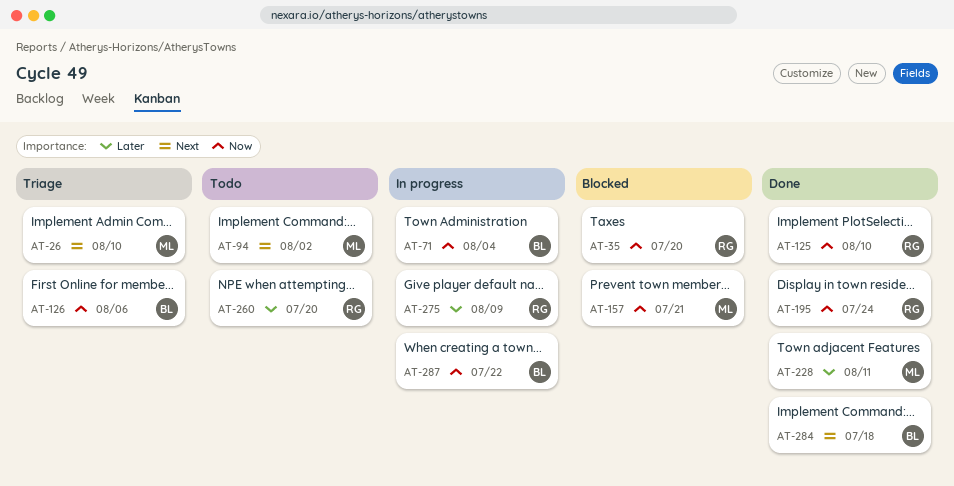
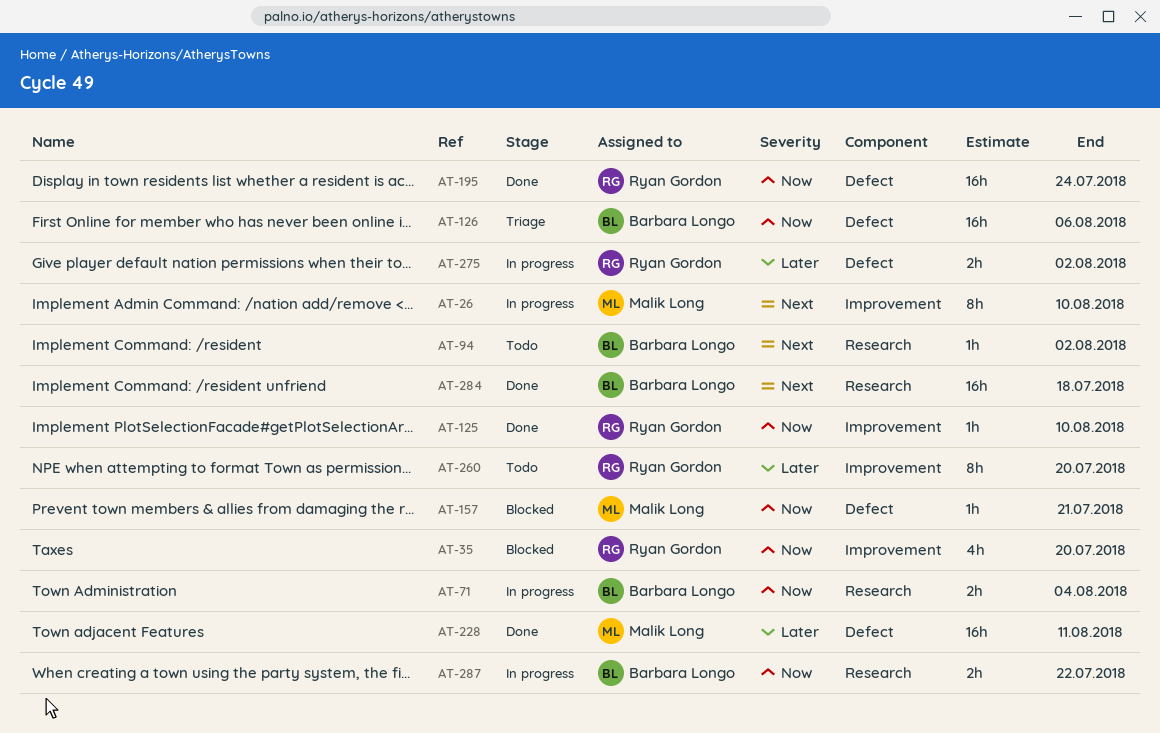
AT-26, status: Triage -> In progress
AT-94, owner: Malik Long -> Barbara Longo
AT-275, due: Aug 9 -> Aug 2

